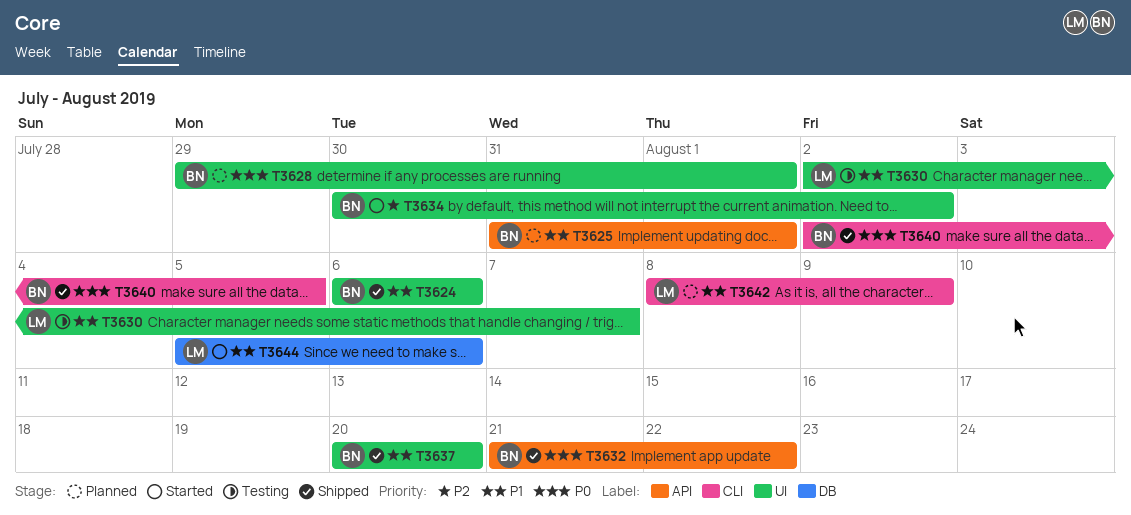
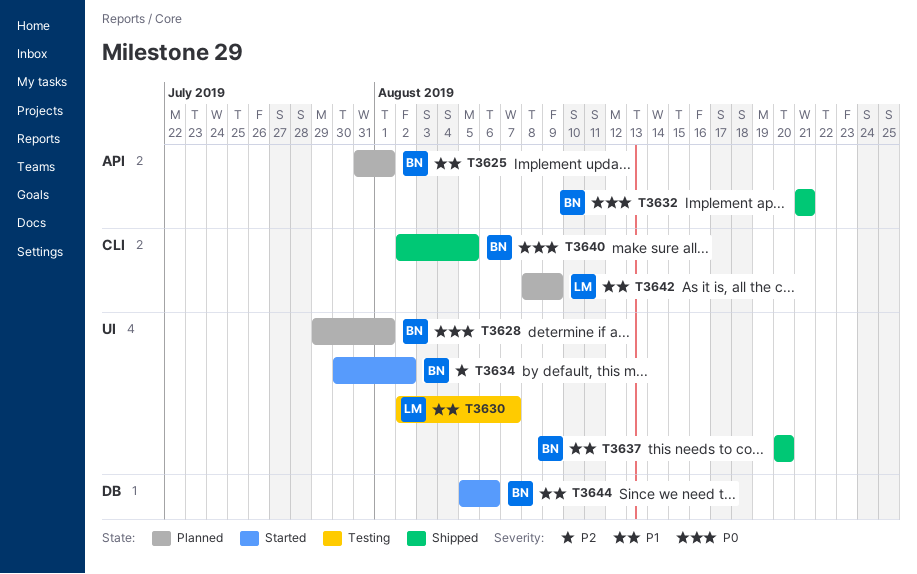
T3624: present -> none
T3632, due: Aug 22 -> Aug 21
T3644, owner: LM -> BN

